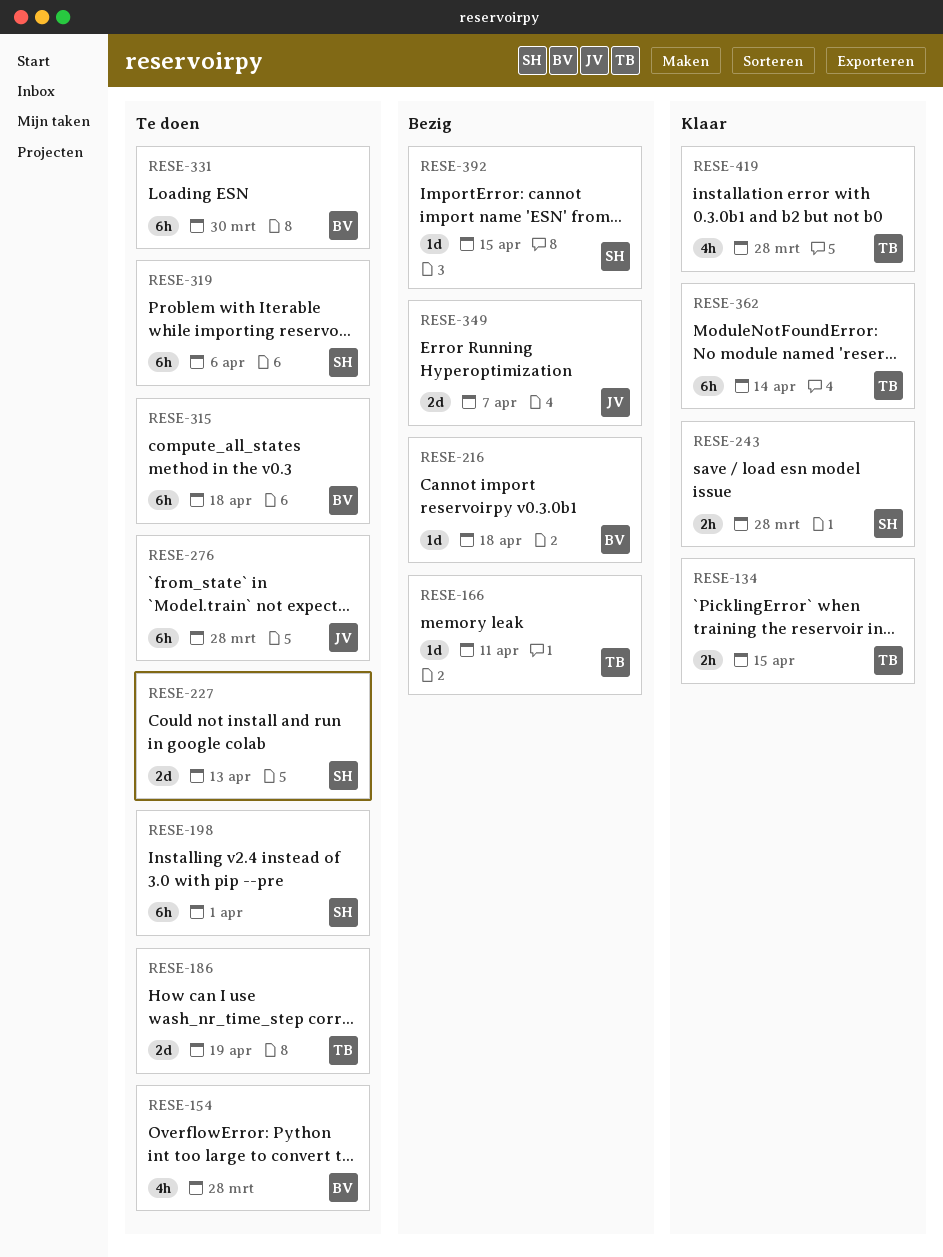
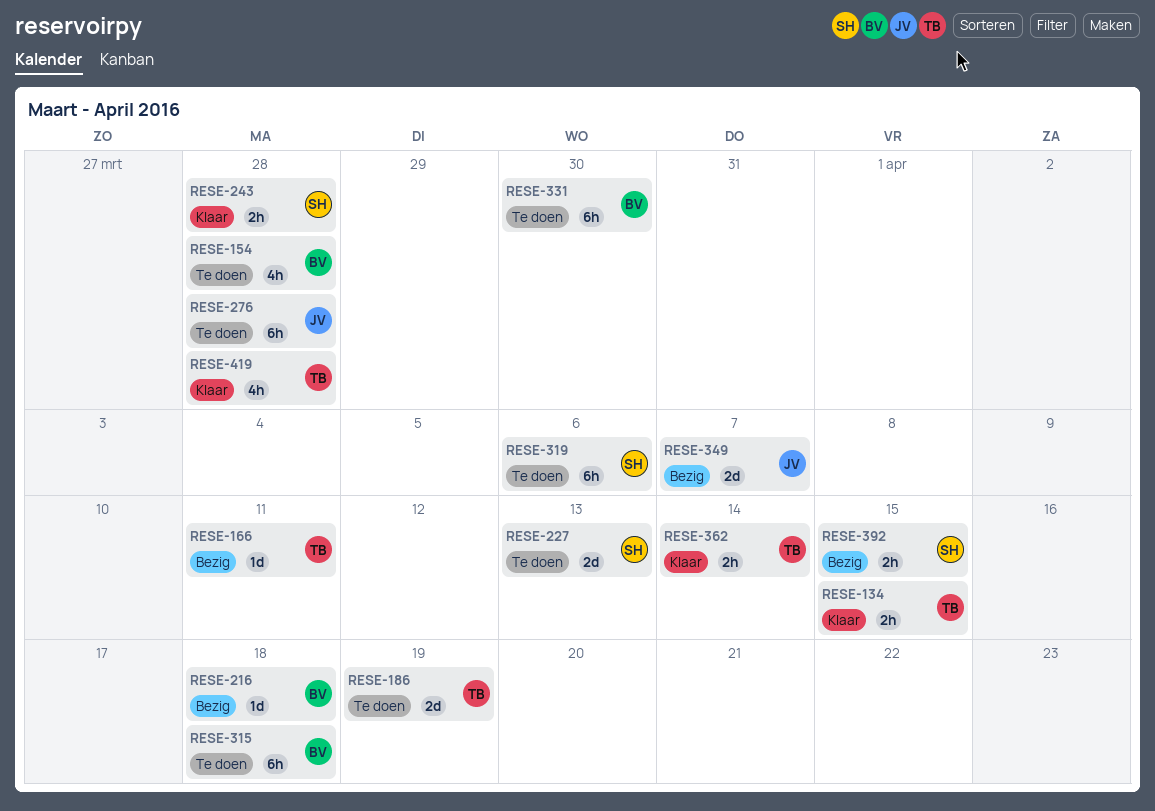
RESE-198: present -> none
RESE-362, estimate: 6h -> 2h
RESE-392, estimate: 1d -> 2h

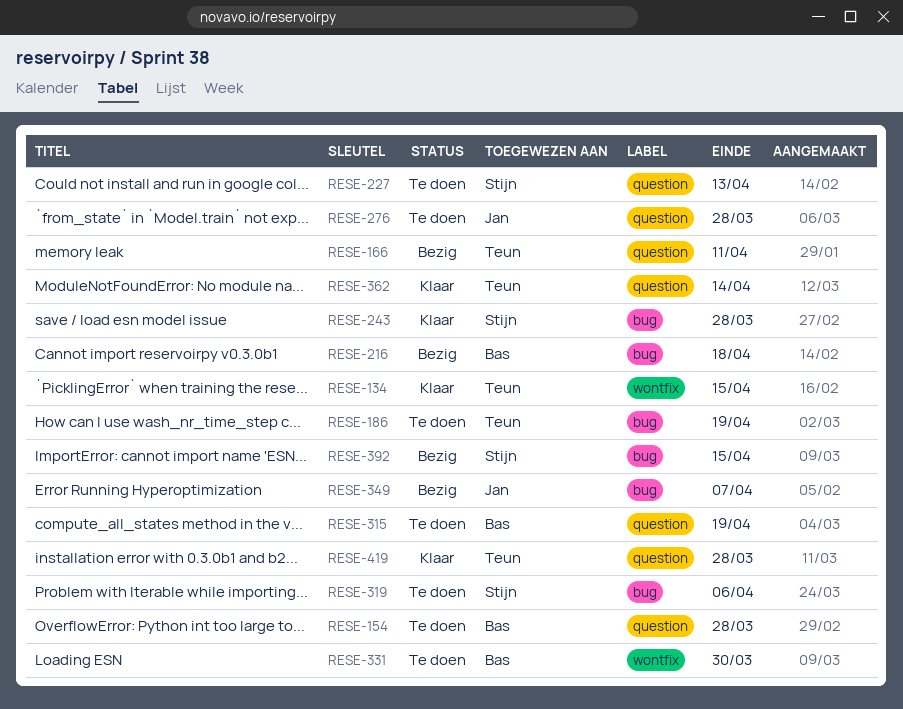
RESE-315, due: Apr 18 -> Apr 19

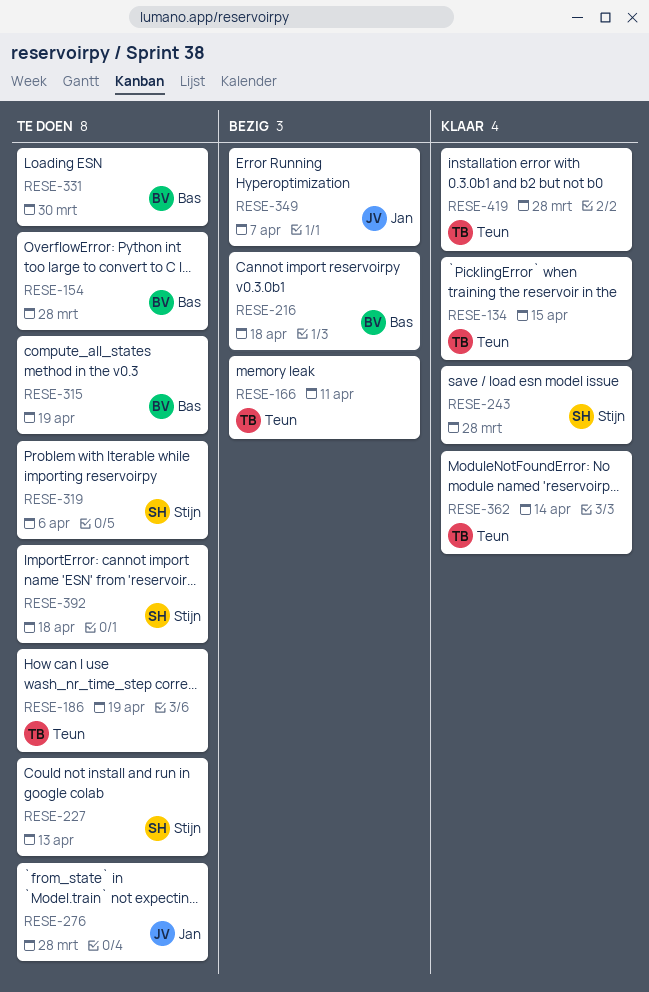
RESE-392, status: Bezig -> Te doen
RESE-392, due: Apr 15 -> Apr 18

